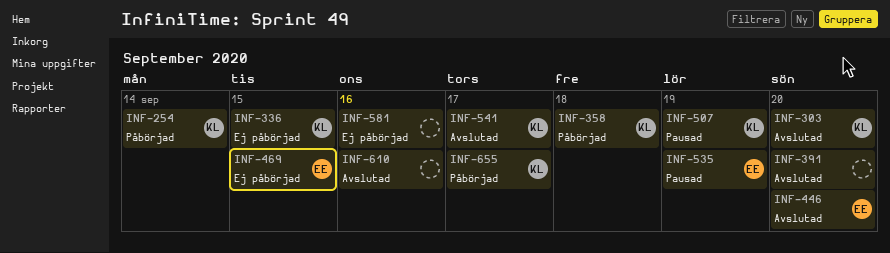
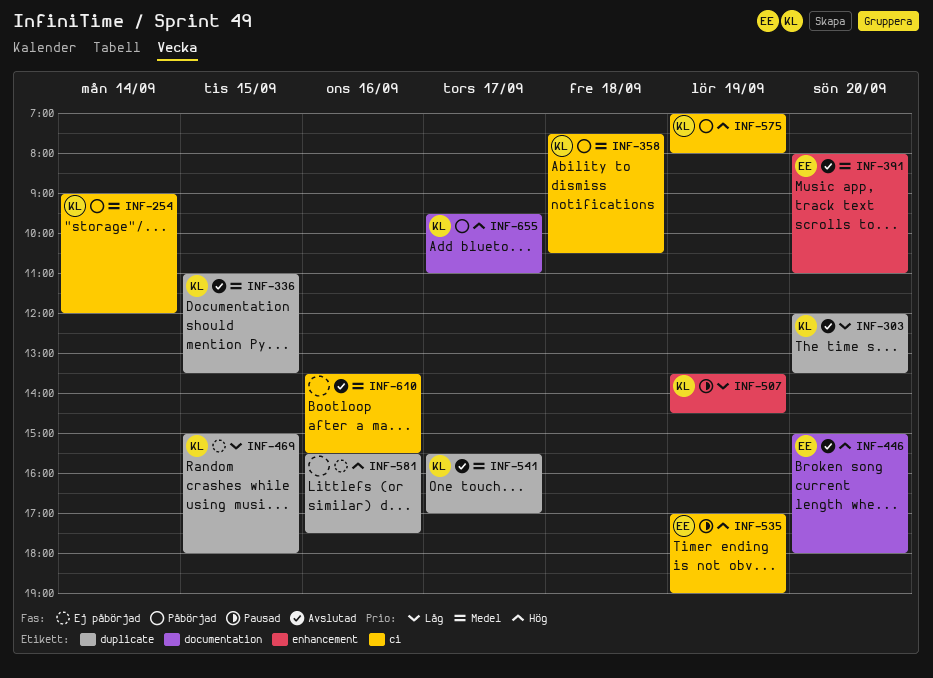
INF-336, status: Ej påbörjad -> Avslutad
INF-391, owner: none -> EE
INF-469, owner: EE -> KL
INF-575: none -> present

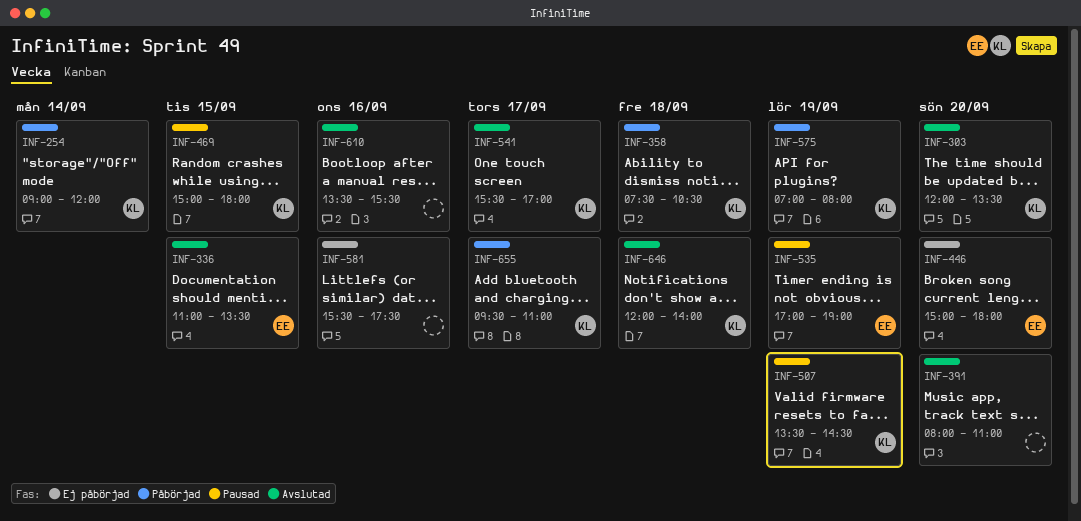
INF-336, owner: KL -> EE
INF-391, owner: EE -> none
INF-446, status: Avslutad -> Ej påbörjad
INF-469, status: Ej påbörjad -> Pausad
INF-646: none -> present

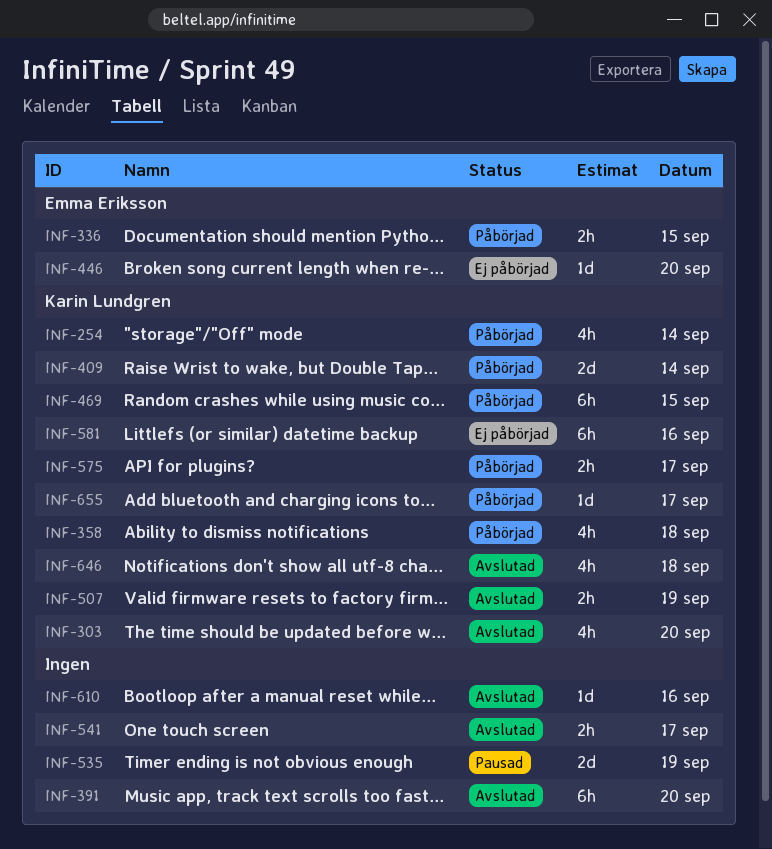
INF-336, status: Avslutad -> Påbörjad
INF-409: none -> present
INF-469, status: Pausad -> Påbörjad
INF-507, status: Pausad -> Avslutad
INF-535, owner: Emma Eriksson -> none
INF-541, owner: Karin Lundgren -> none
INF-575, day: Sep 19 -> Sep 17
INF-581, owner: none -> Karin Lundgren

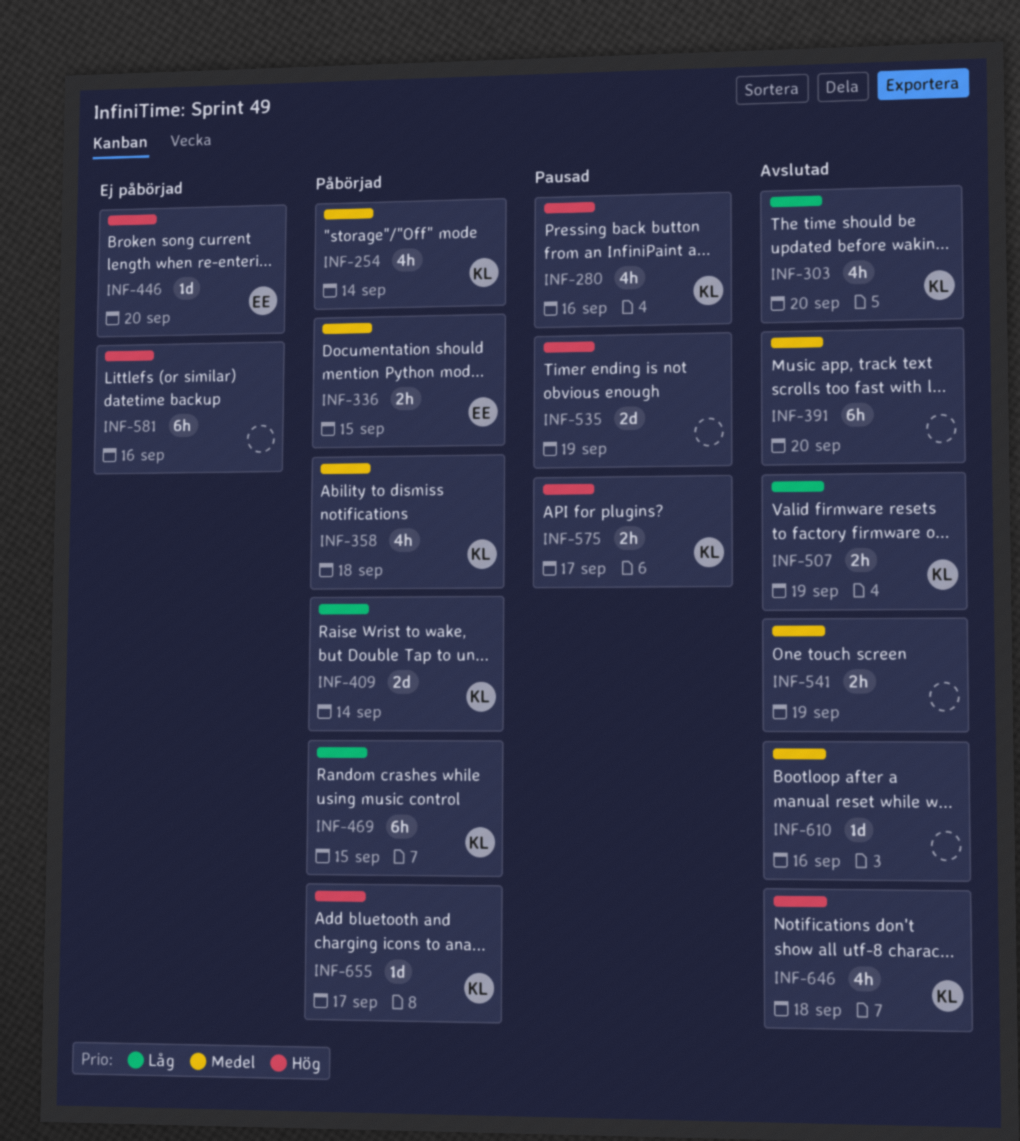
INF-280: none -> present
INF-541, day: Sep 17 -> Sep 19
INF-575, status: Påbörjad -> Pausad
INF-581, owner: Karin Lundgren -> none

